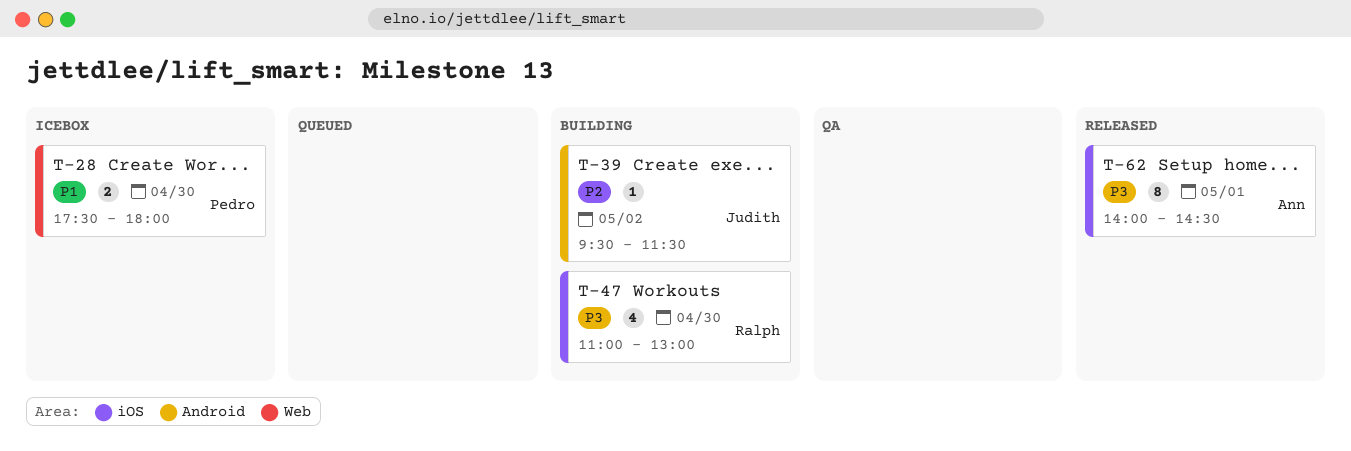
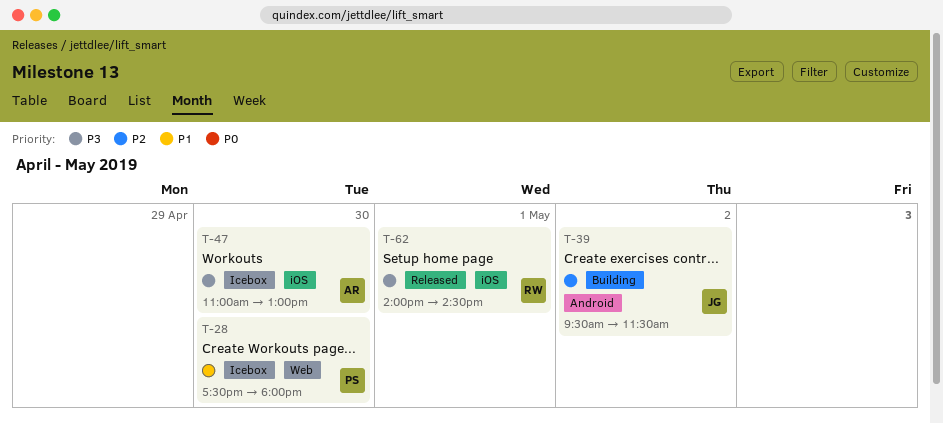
T-47, status: Building -> Icebox
T-47, owner: Ralph -> Ann
T-62, owner: Ann -> Ralph

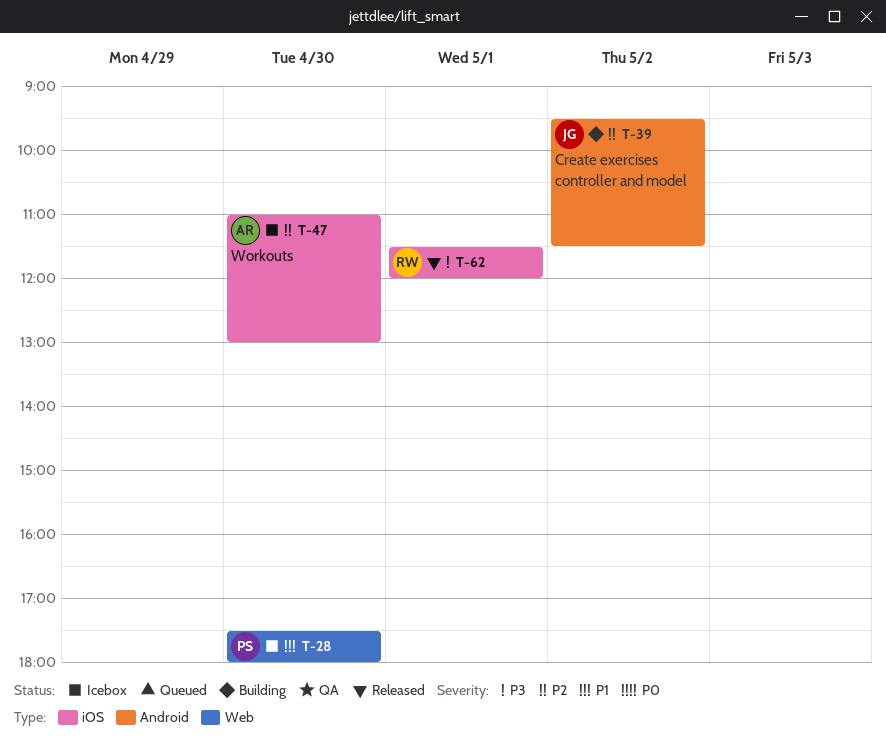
T-47, priority: P3 -> P2
T-62, begins: 14:00 -> 11:30
T-62, ends: 14:30 -> 12:00

